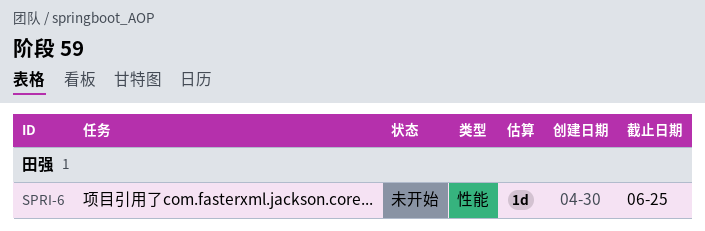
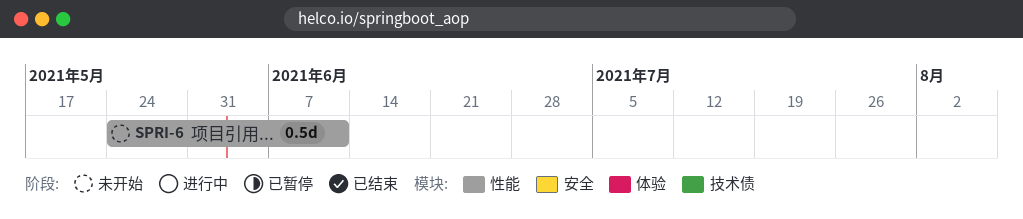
SPRI-6, estimate: 1d -> 0.5d
SPRI-6, due: Jun 25 -> Jun 11

